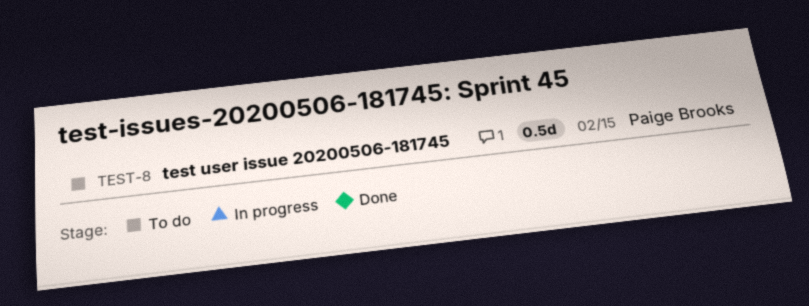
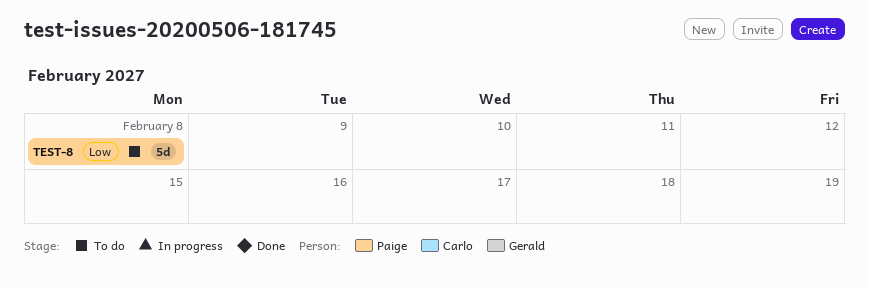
TEST-8, estimate: 0.5d -> 5d
TEST-8, due: Feb 15 -> Feb 8

